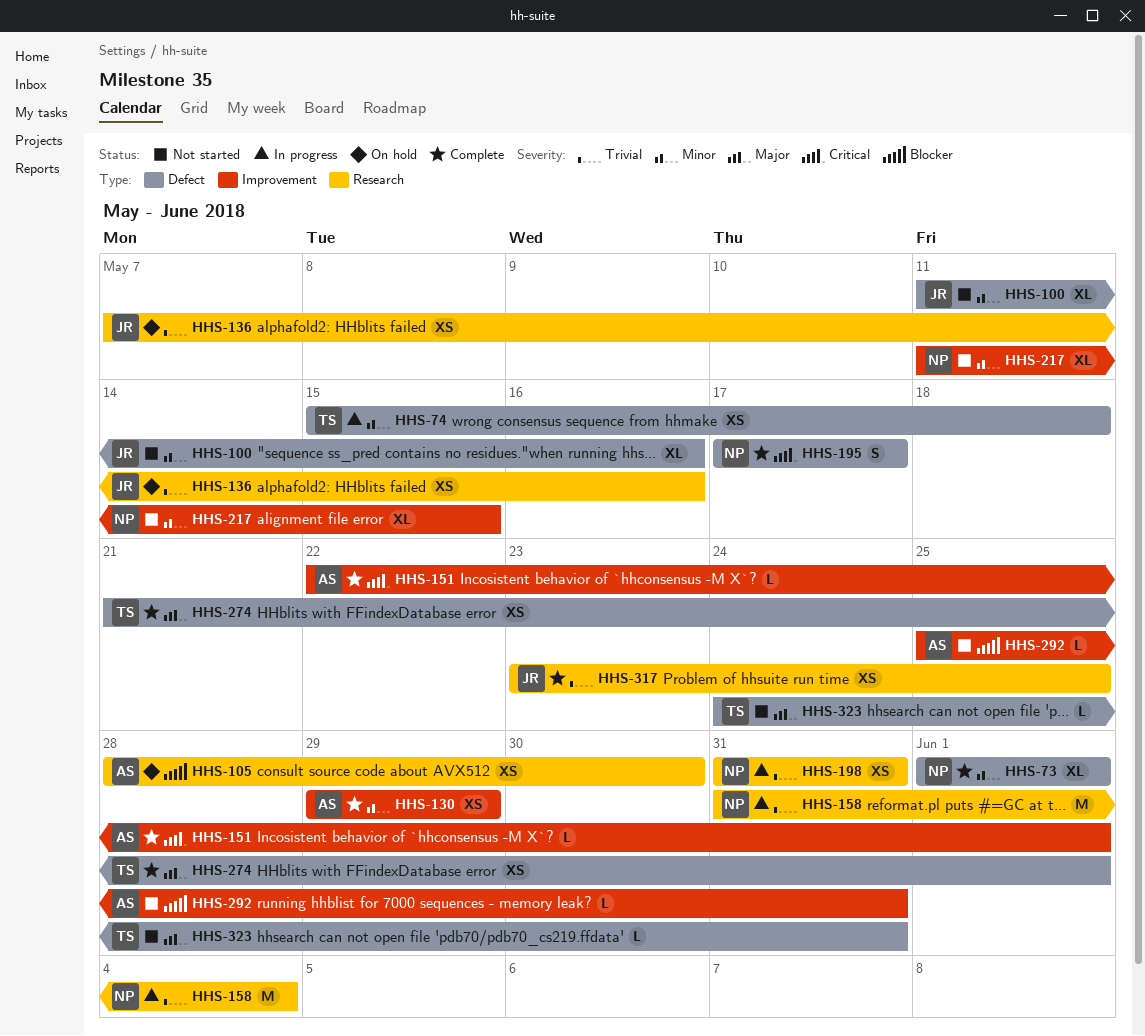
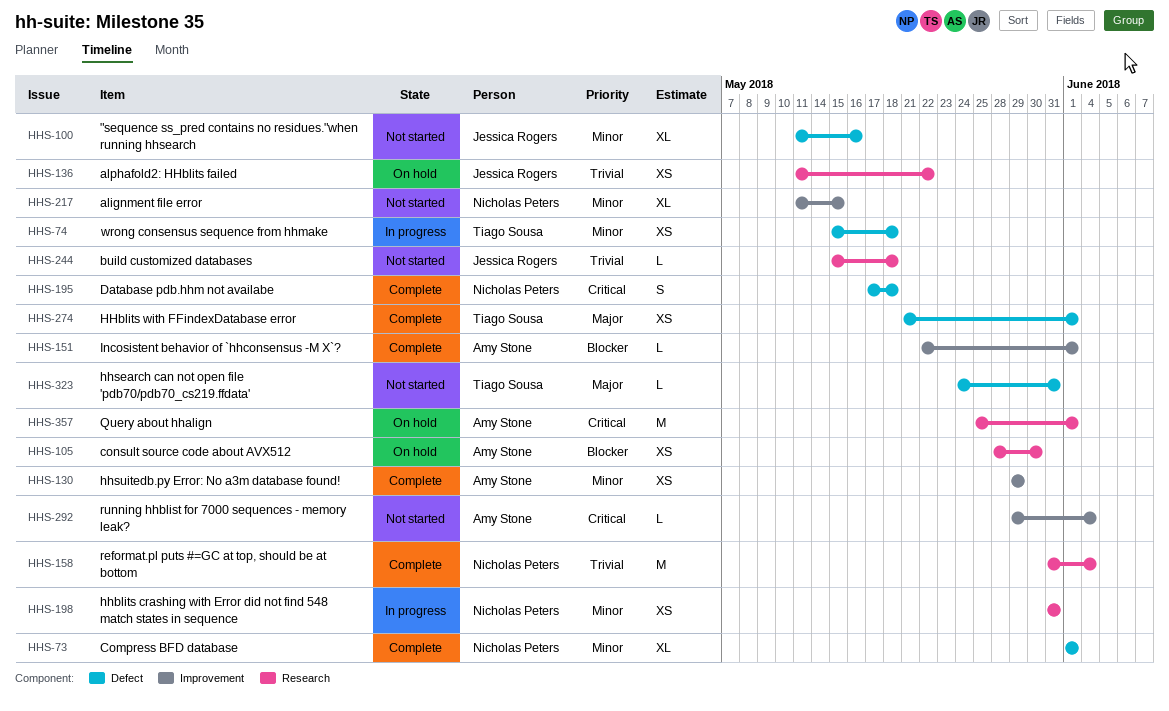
HHS-136, start: May 7 -> May 11
HHS-136, due: May 16 -> May 22
HHS-151, priority: Critical -> Blocker
HHS-158, status: In progress -> Complete
HHS-195, due: May 17 -> May 18
HHS-198, priority: Trivial -> Minor
HHS-244: none -> present
HHS-292, priority: Blocker -> Critical
HHS-292, start: May 25 -> May 29
HHS-292, due: May 31 -> Jun 4
HHS-317: present -> none
HHS-357: none -> present

